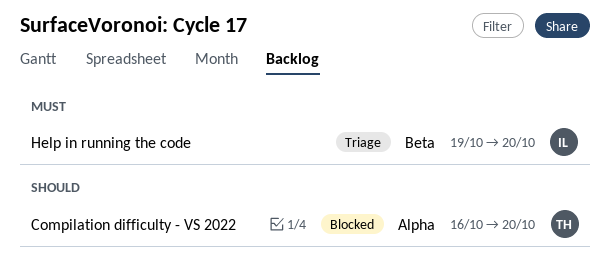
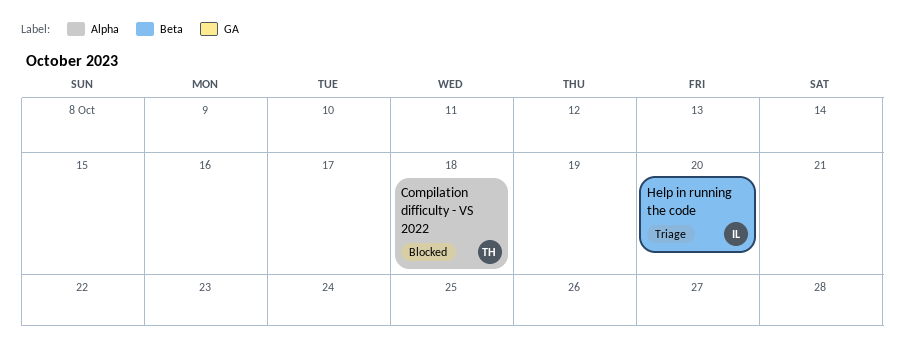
Compilation difficulty - VS 2022, due: Oct 20 -> Oct 18

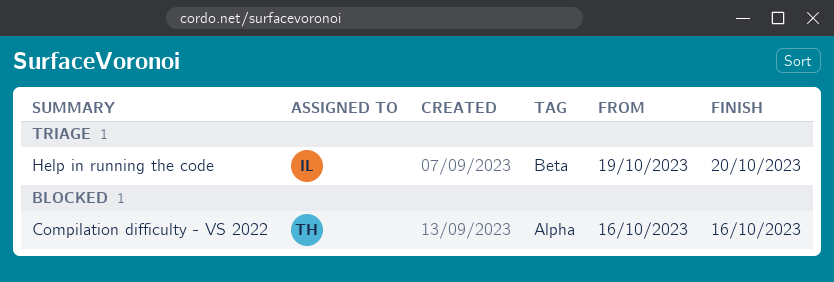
Compilation difficulty - VS 2022, due: Oct 18 -> Oct 16

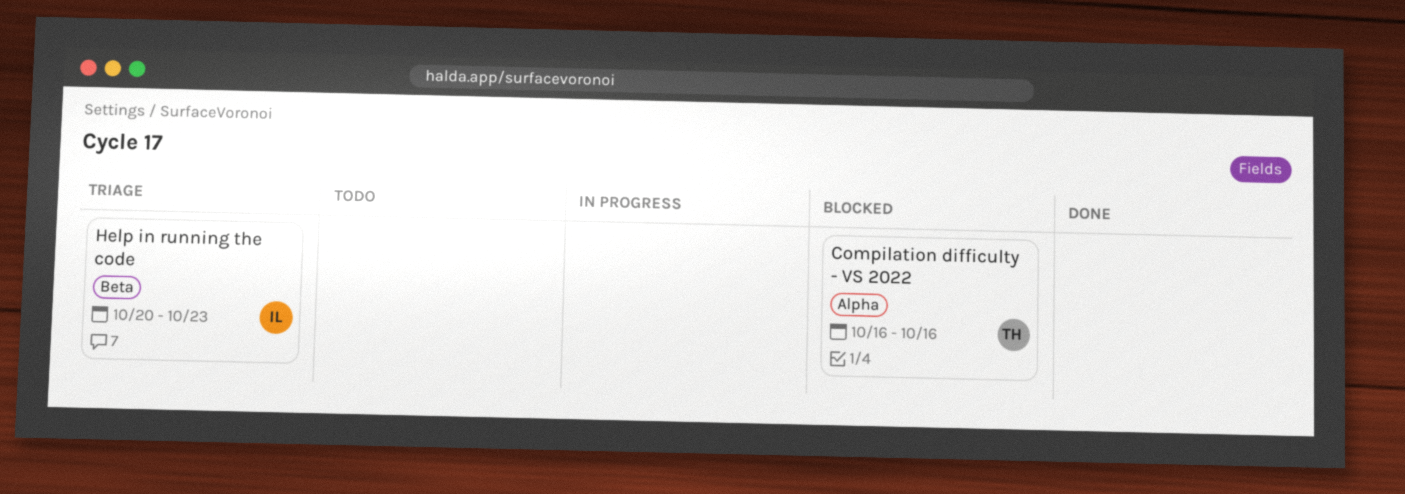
Help in running the code, start: Oct 19 -> Oct 20
Help in running the code, due: Oct 20 -> Oct 23

